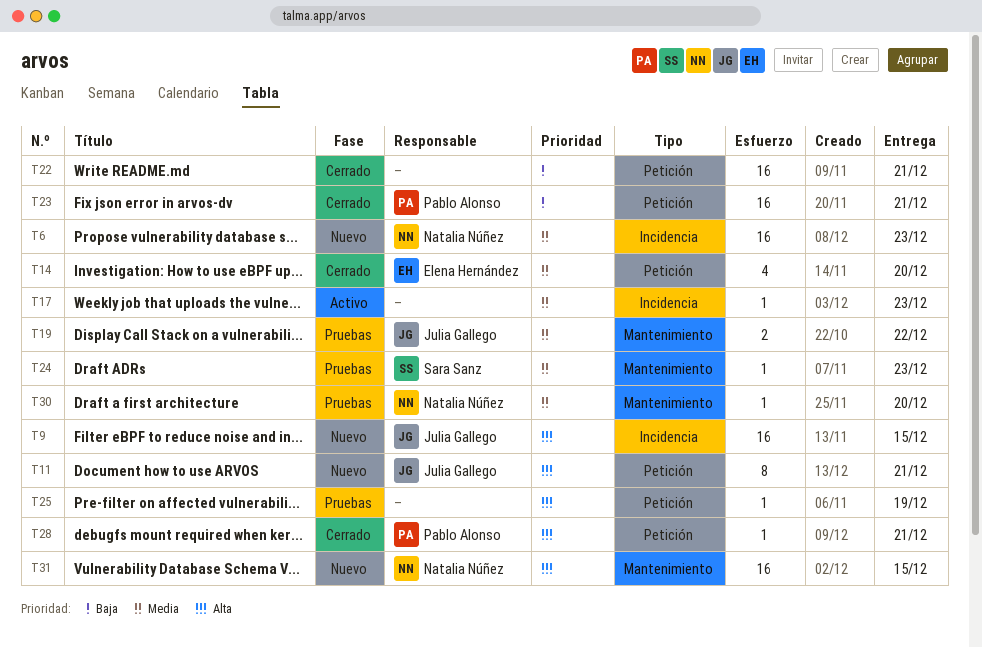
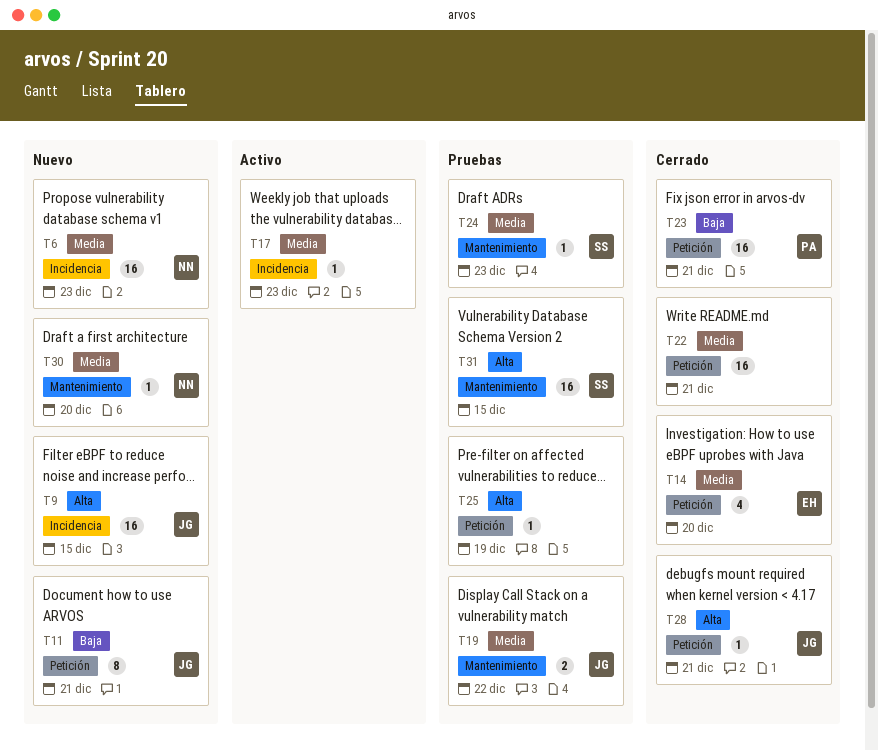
T11, priority: Alta -> Baja
T22, priority: Baja -> Media
T28, owner: Pablo Alonso -> Julia Gallego
T30, status: Pruebas -> Nuevo
T31, status: Nuevo -> Pruebas
T31, owner: Natalia Núñez -> Sara Sanz

